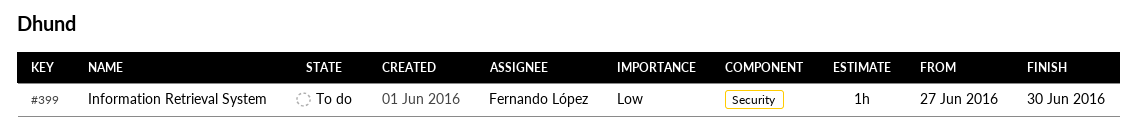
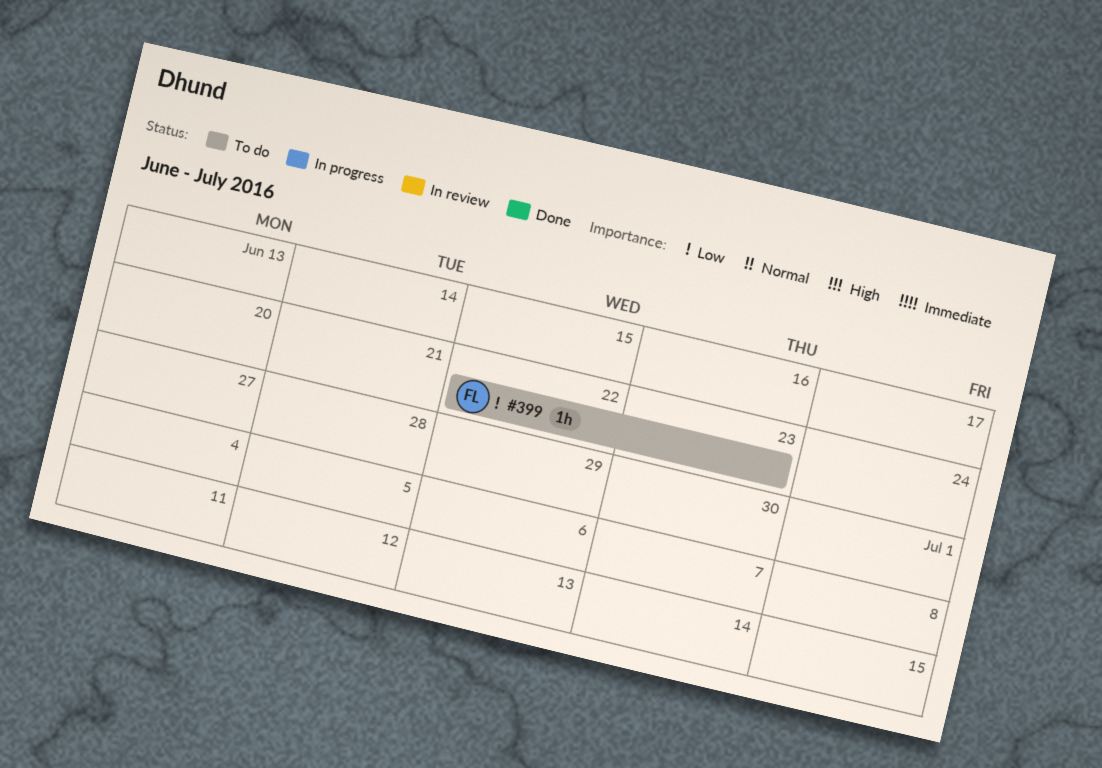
#399, start: Jun 27 -> Jun 22
#399, due: Jun 30 -> Jun 23

